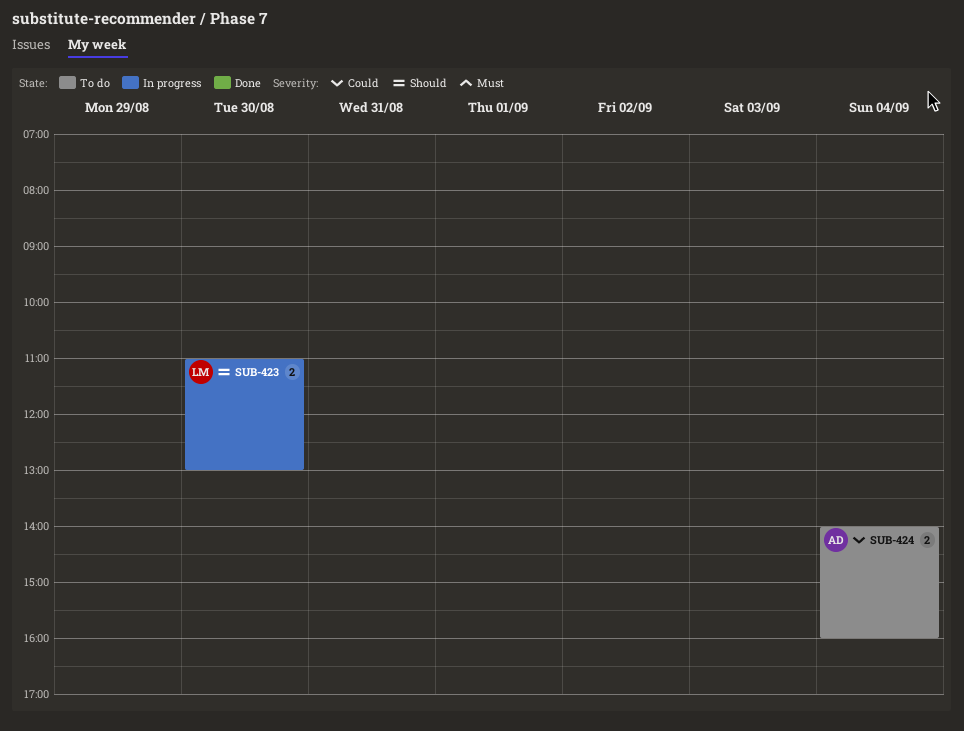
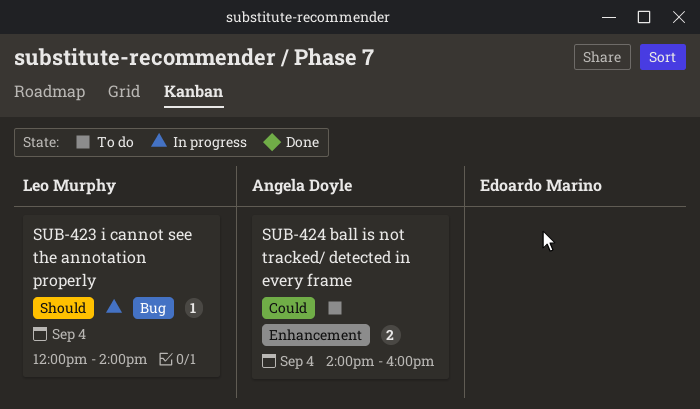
SUB-423, estimate: 2 -> 1
SUB-423, day: Aug 30 -> Sep 4
SUB-423, begins: 11:00 -> 12:00
SUB-423, ends: 13:00 -> 14:00

